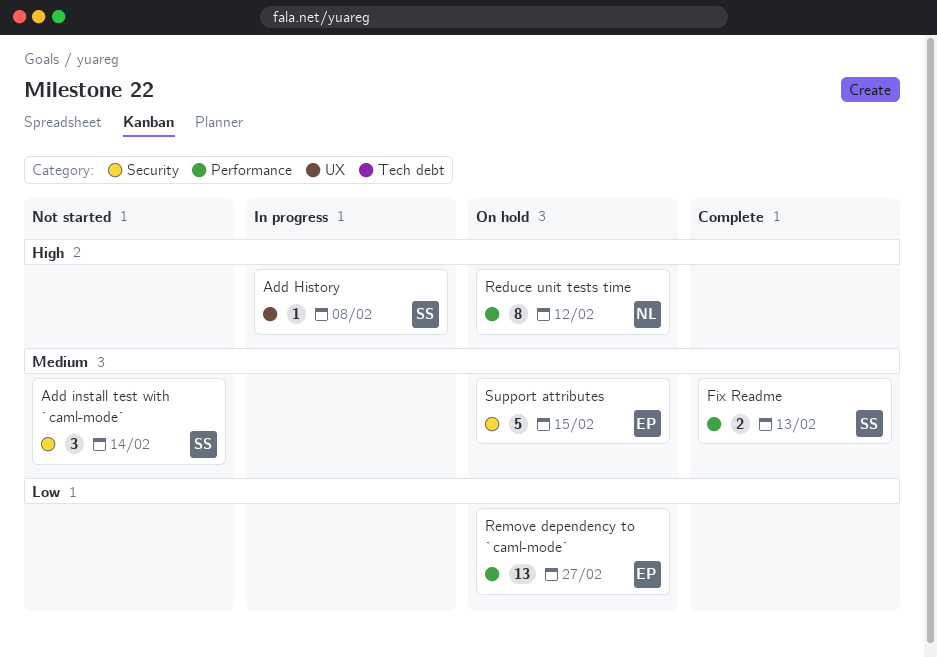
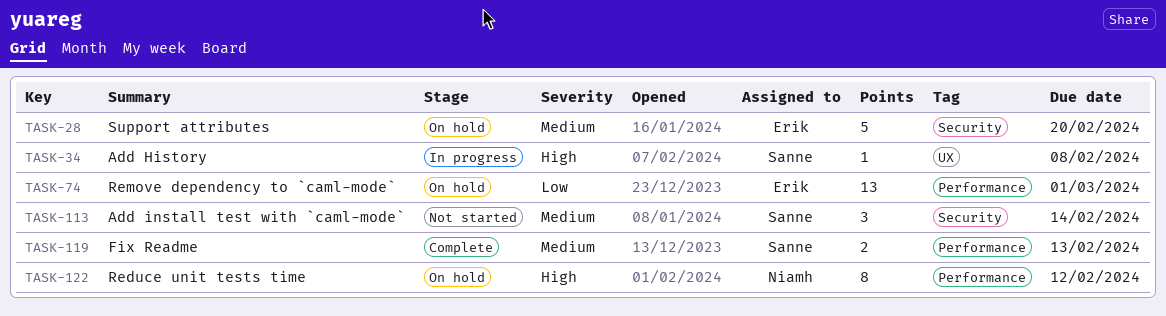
Remove dependency to `caml-mode`, due: Feb 27 -> Mar 1
Support attributes, due: Feb 15 -> Feb 20

